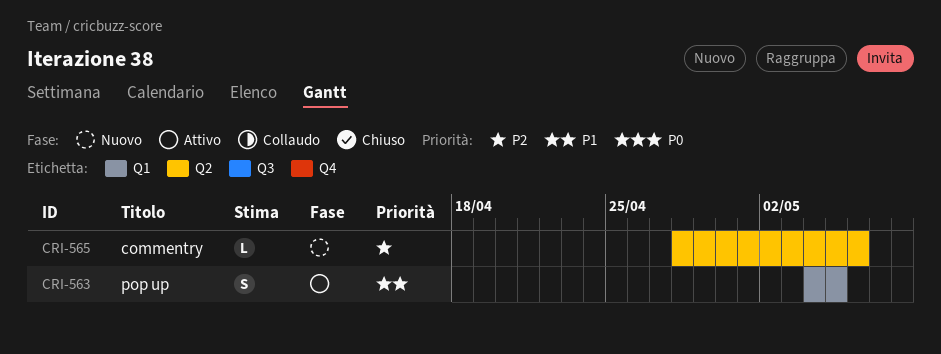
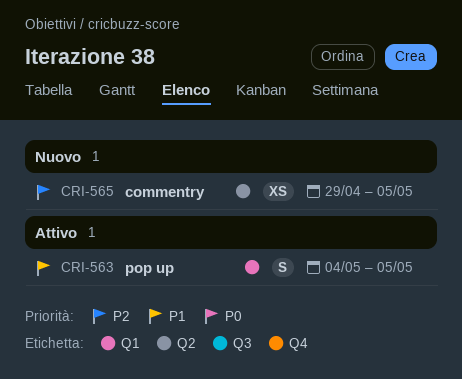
CRI-565, estimate: L -> XS
CRI-565, start: Apr 28 -> Apr 29
CRI-565, due: May 6 -> May 5

